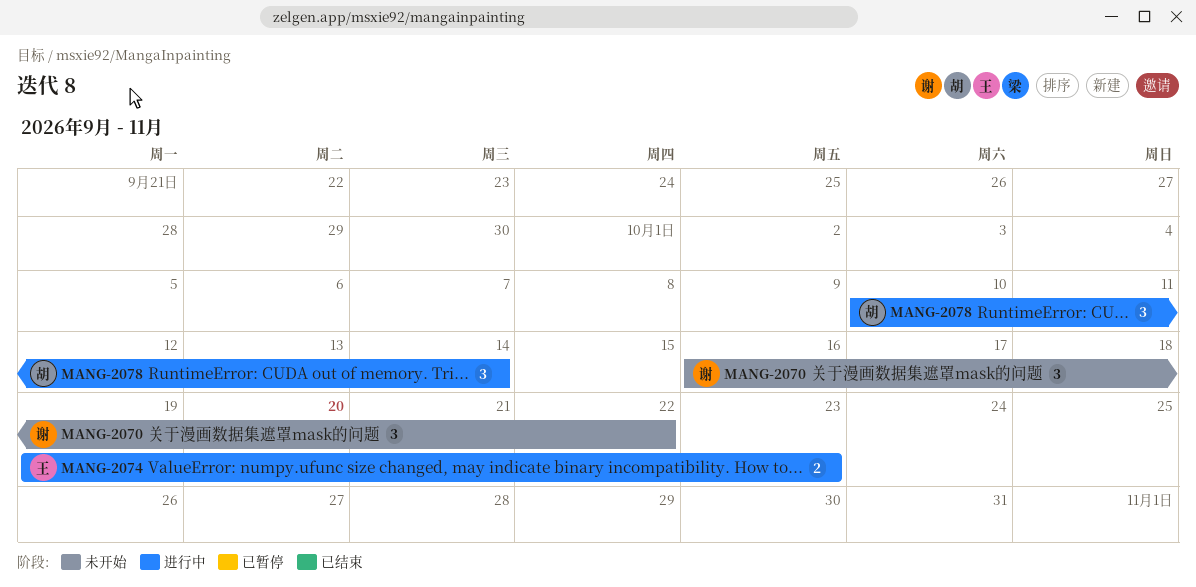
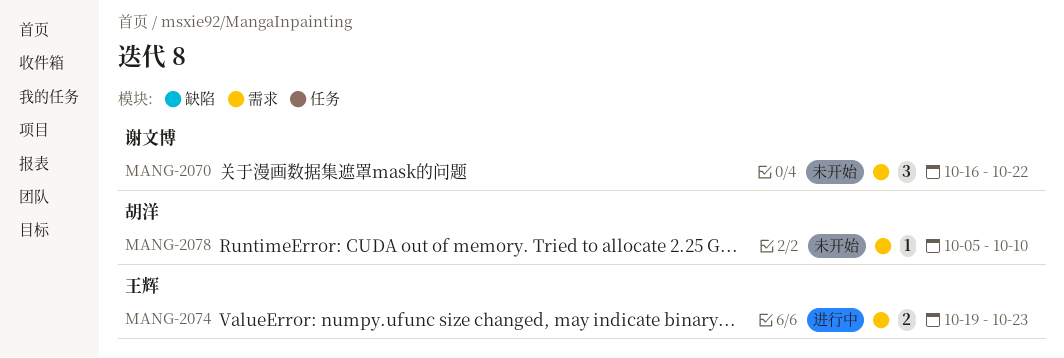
MANG-2078, status: 进行中 -> 未开始
MANG-2078, estimate: 3 -> 1
MANG-2078, start: Oct 10 -> Oct 5
MANG-2078, due: Oct 14 -> Oct 10

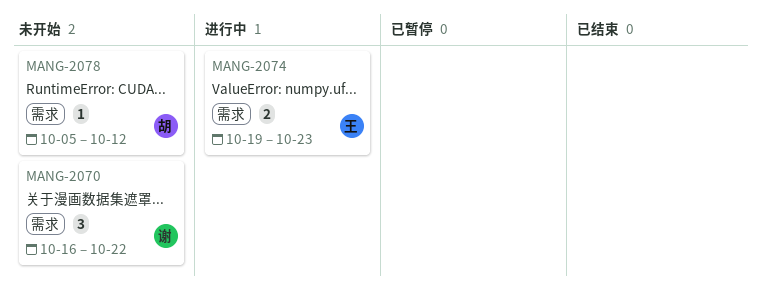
MANG-2078, due: Oct 10 -> Oct 12

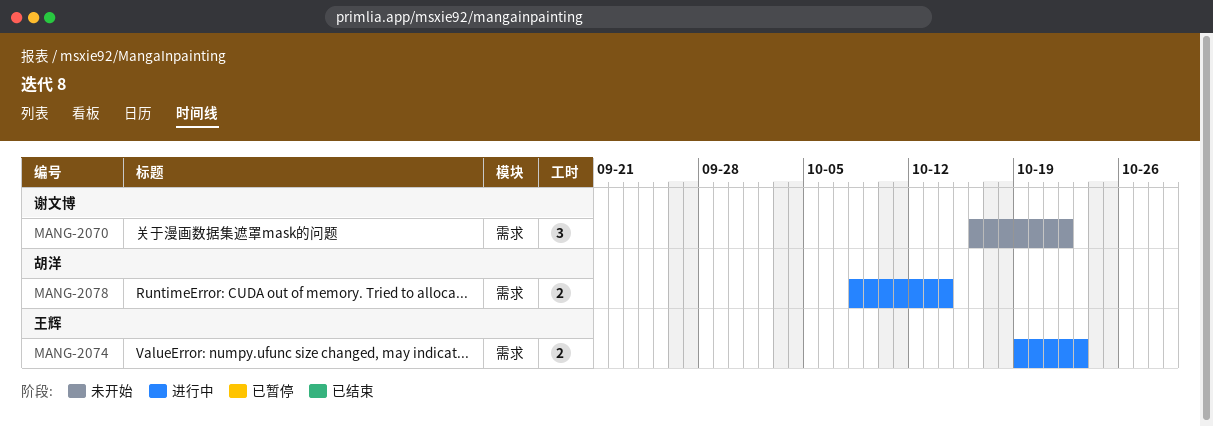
MANG-2078, status: 未开始 -> 进行中
MANG-2078, estimate: 1 -> 2
MANG-2078, start: Oct 5 -> Oct 8
MANG-2078, due: Oct 12 -> Oct 14

